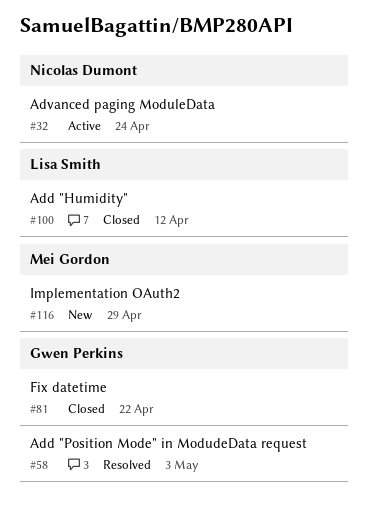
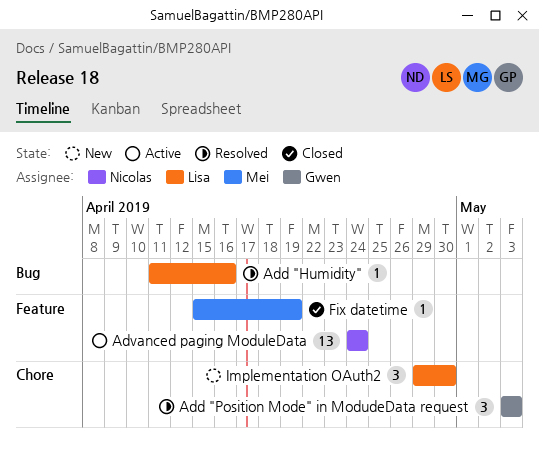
Add "Humidity", status: Closed -> Resolved
Add "Humidity", due: Apr 12 -> Apr 16
Fix datetime, owner: Gwen Perkins -> Mei Gordon
Fix datetime, due: Apr 22 -> Apr 19
Implementation OAuth2, owner: Mei Gordon -> Lisa Smith
Implementation OAuth2, due: Apr 29 -> Apr 30

